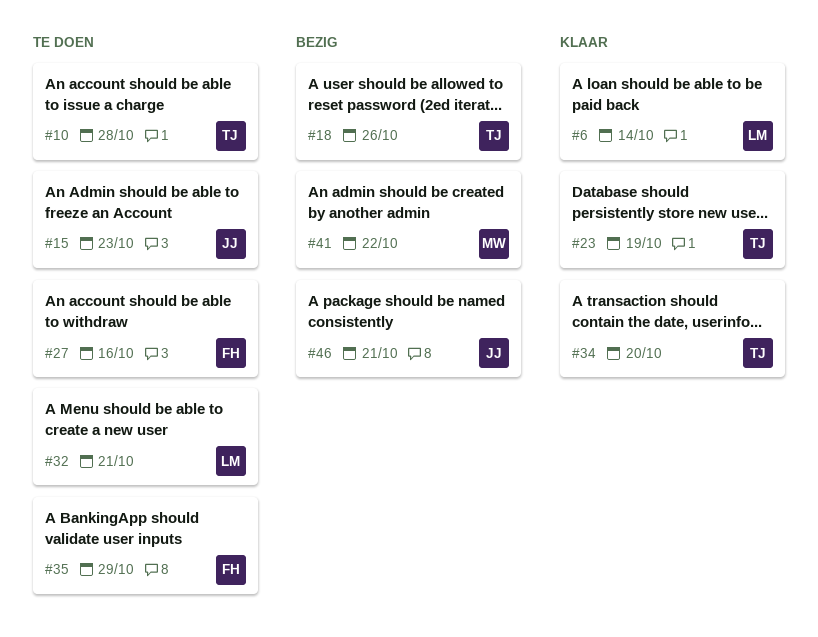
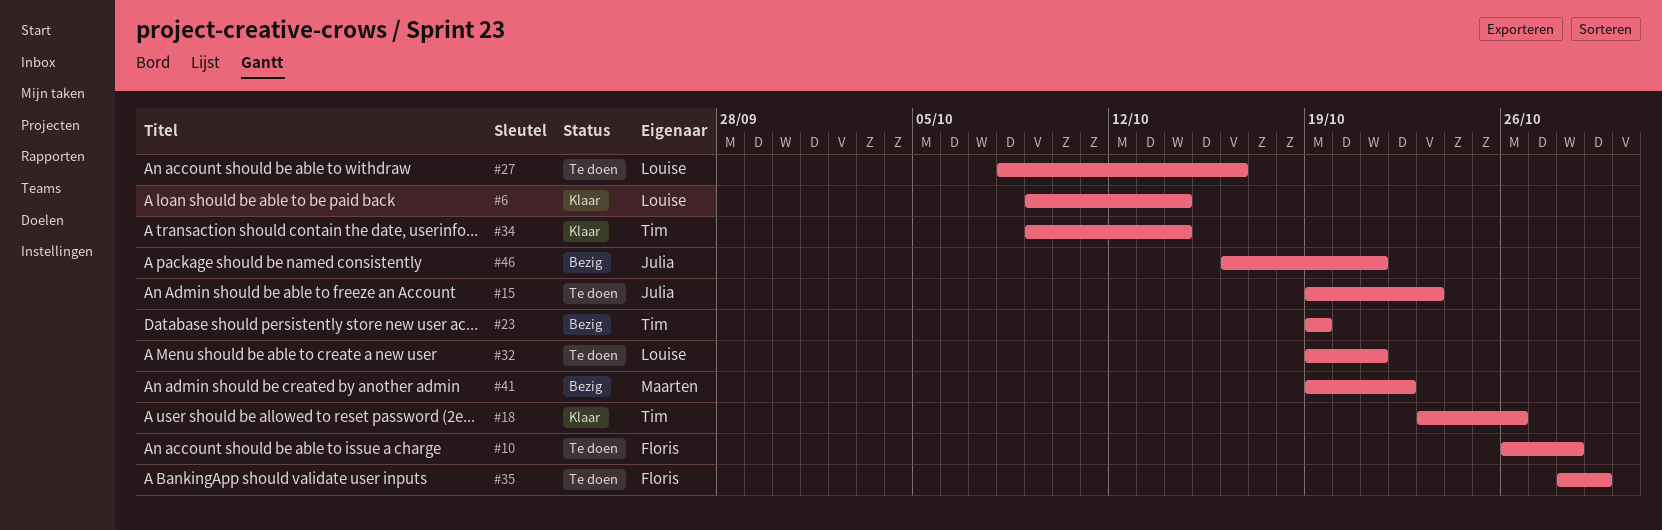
#10, owner: Tim -> Floris
#18, status: Bezig -> Klaar
#23, status: Klaar -> Bezig
#27, owner: Floris -> Louise
#34, due: Oct 20 -> Oct 14

